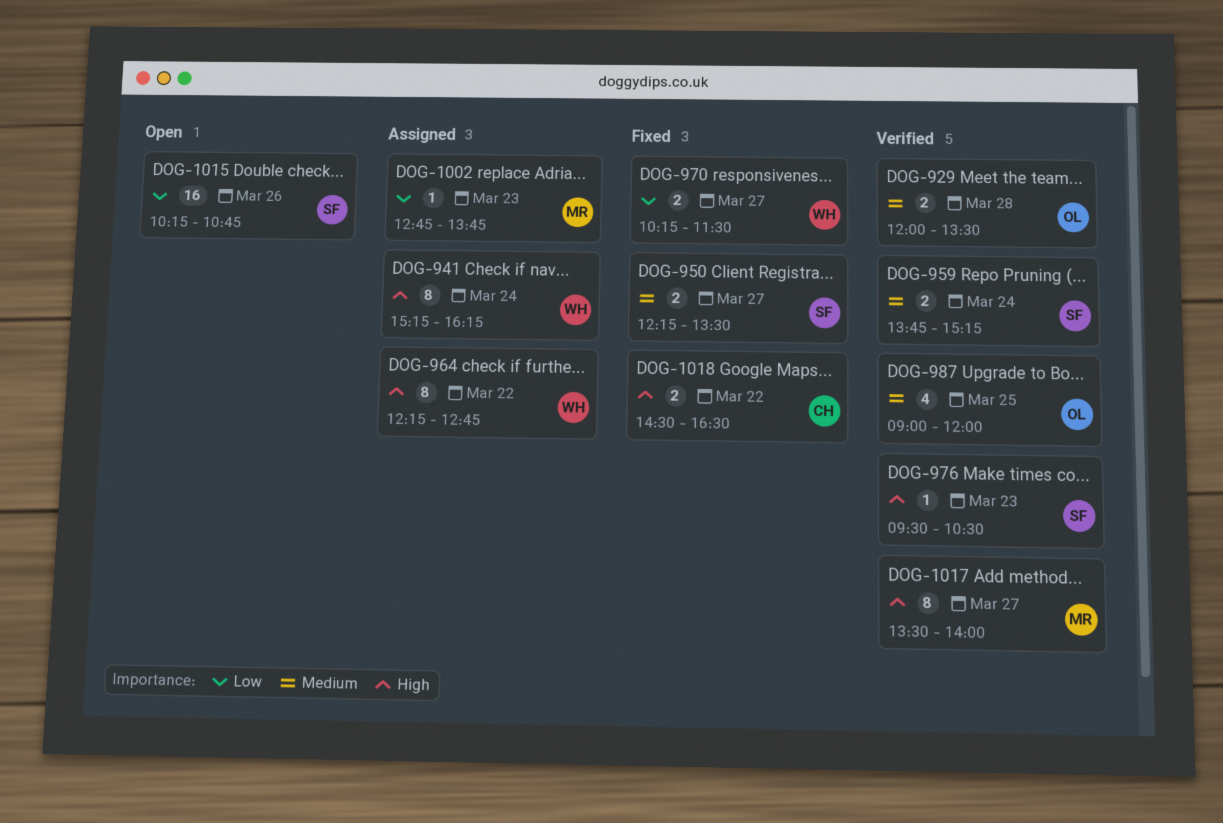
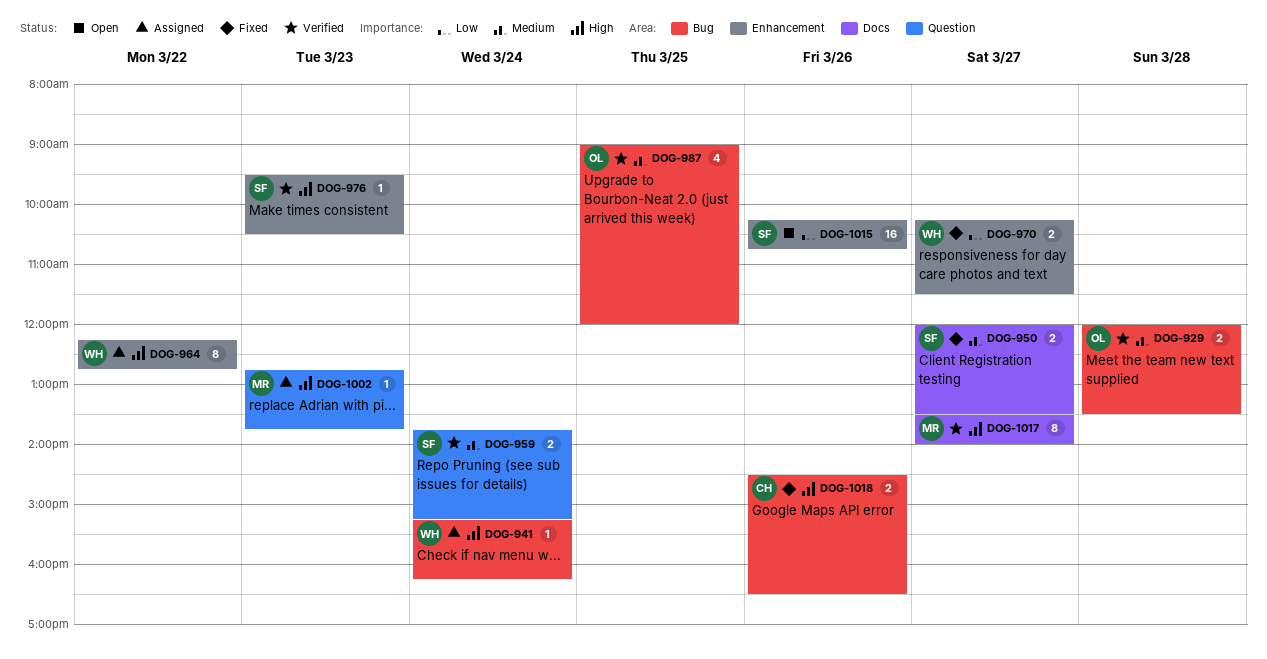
DOG-941, estimate: 8 -> 1
DOG-950, begins: 12:15 -> 12:00
DOG-1002, priority: Low -> High
DOG-1018, day: Mar 22 -> Mar 26

